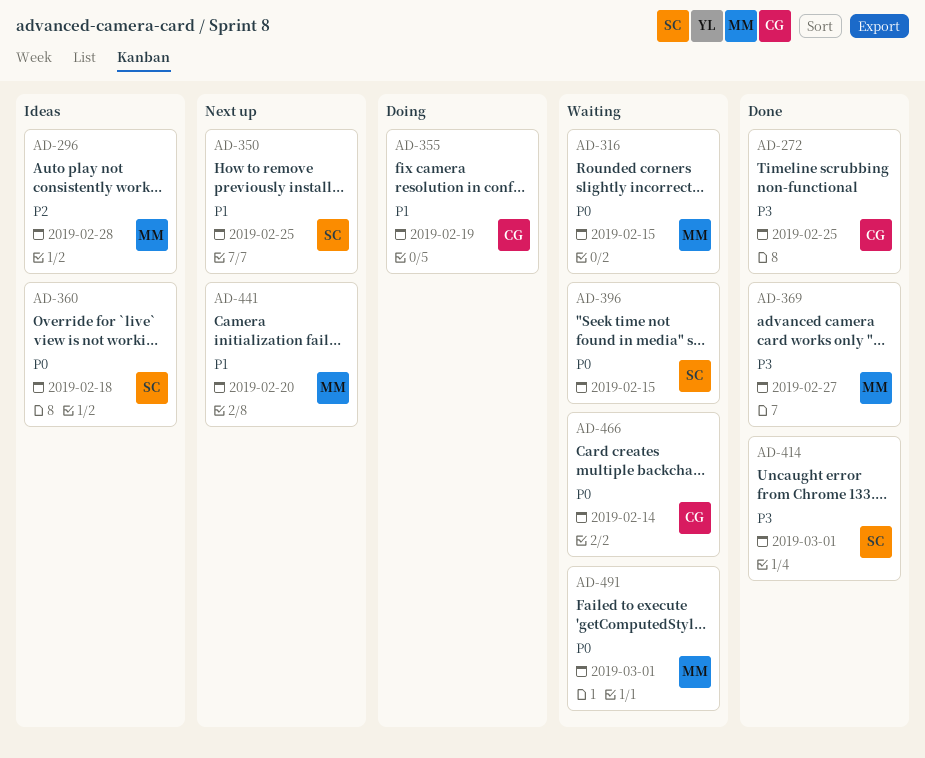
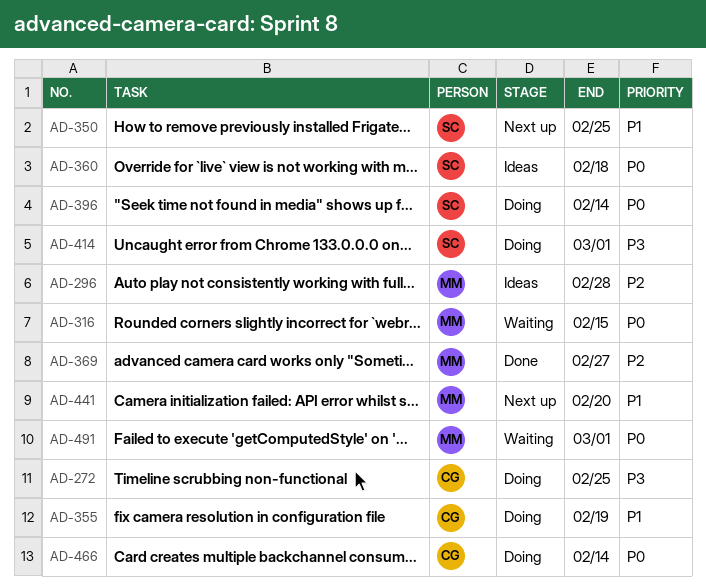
AD-272, status: Done -> Doing
AD-369, priority: P3 -> P2
AD-396, status: Waiting -> Doing
AD-396, due: Feb 15 -> Feb 14
AD-414, status: Done -> Doing
AD-466, status: Waiting -> Doing

